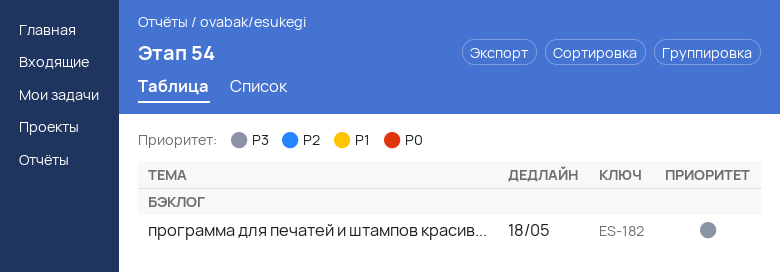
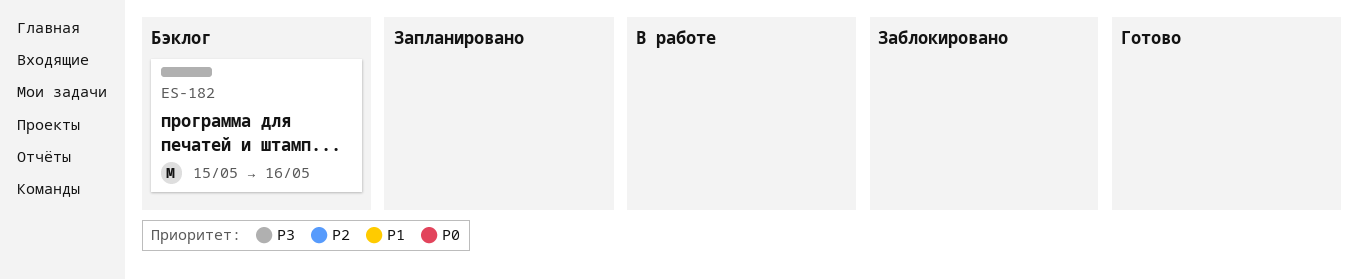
ES-182, due: May 18 -> May 16

